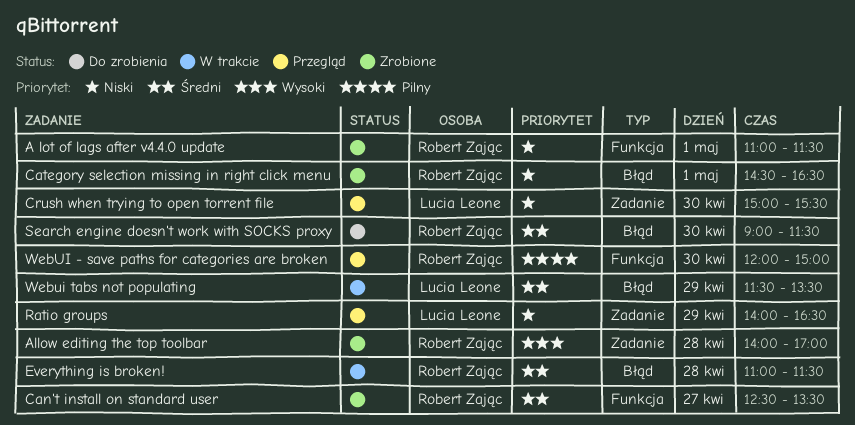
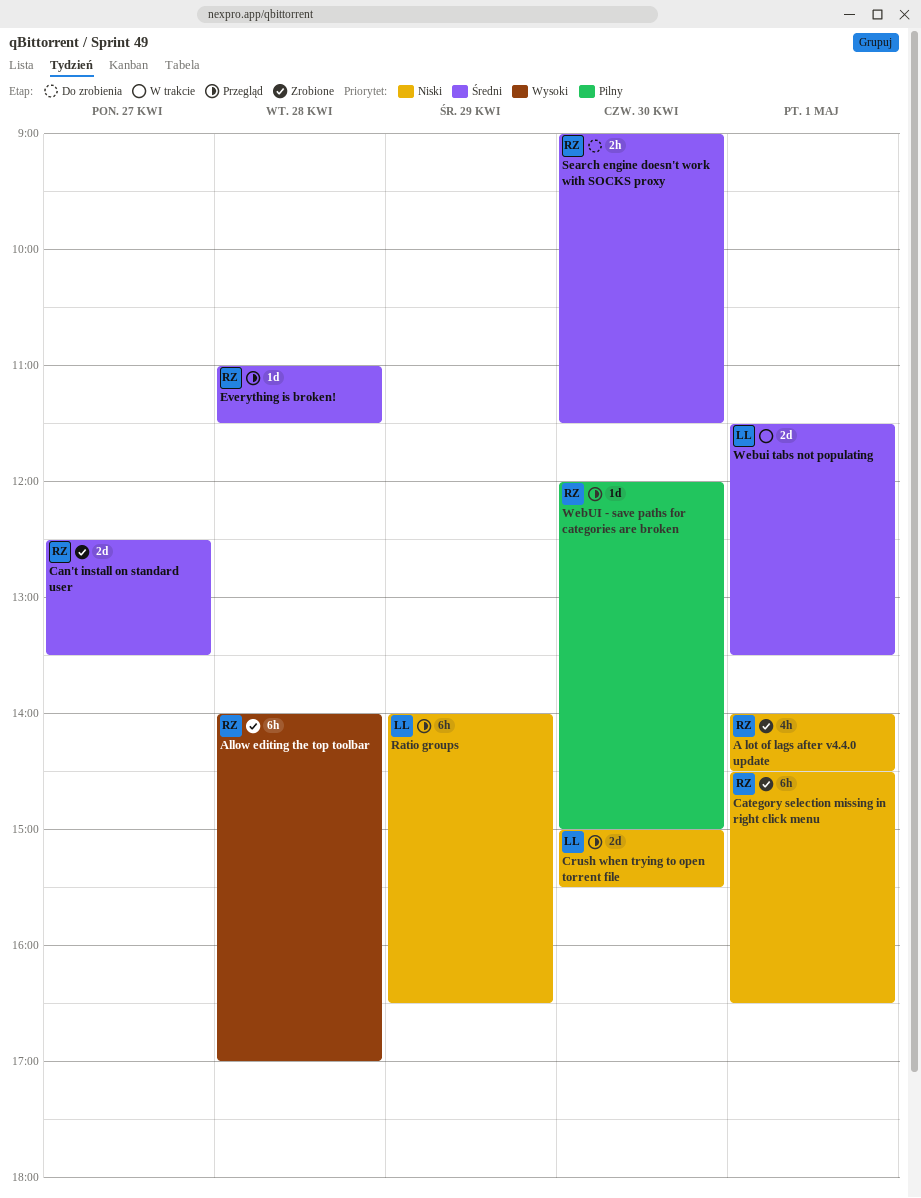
A lot of lags after v4.4.0 update, begins: 11:00 -> 14:00
A lot of lags after v4.4.0 update, ends: 11:30 -> 14:30
Everything is broken!, status: W trakcie -> Przegląd
Webui tabs not populating, day: Apr 29 -> May 1

